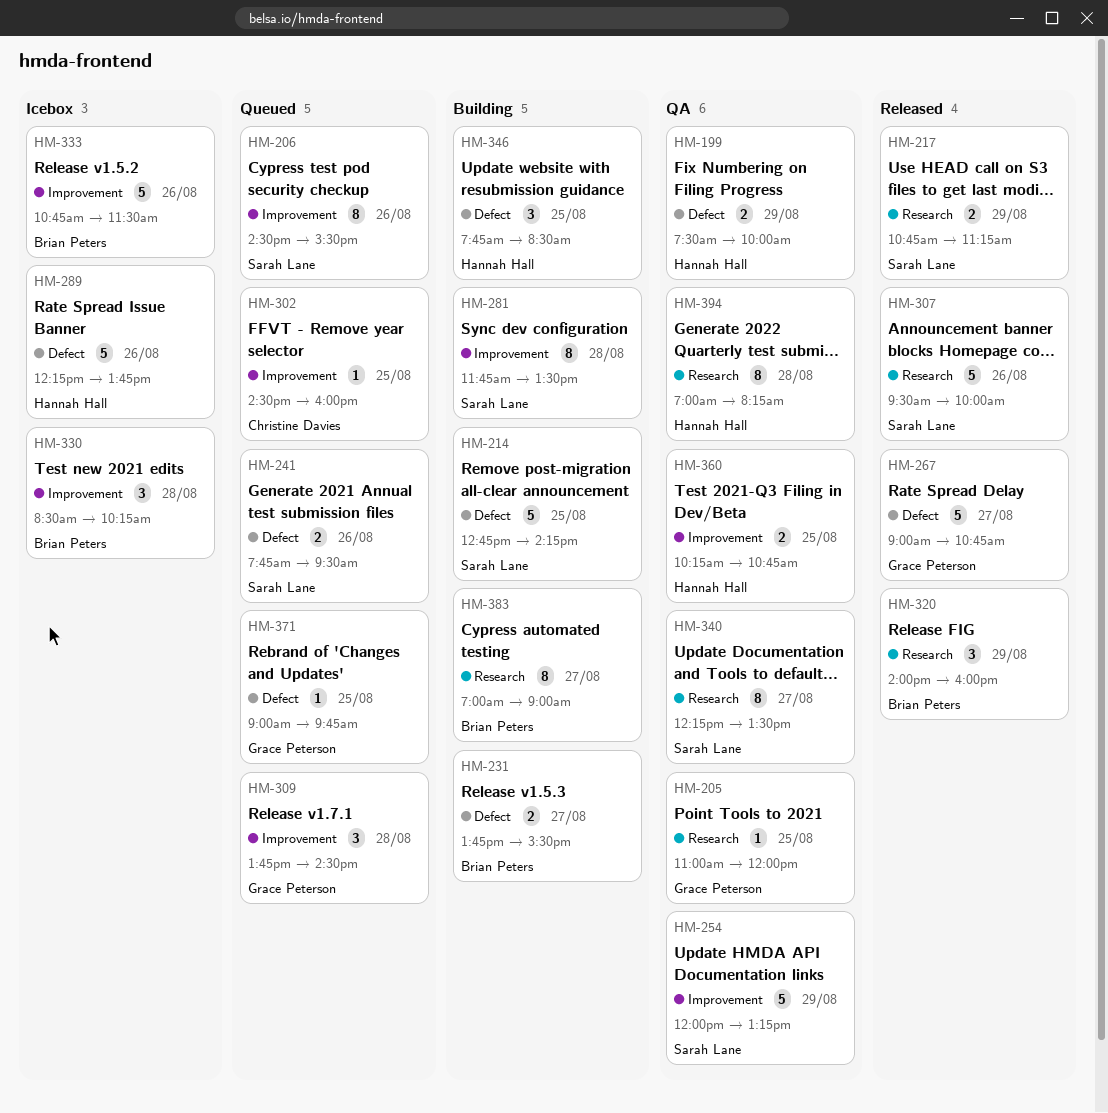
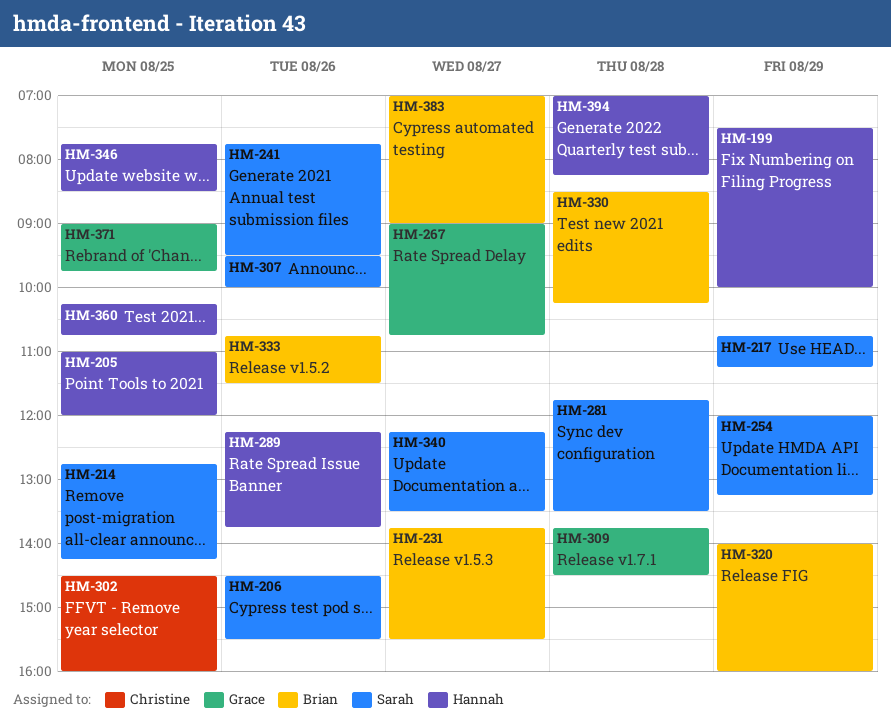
HM-205, owner: Grace Peterson -> Hannah Hall

